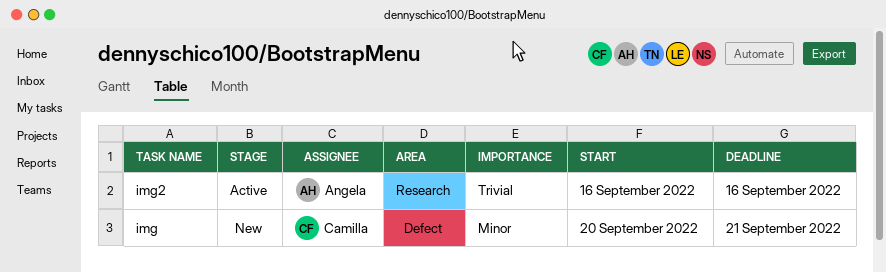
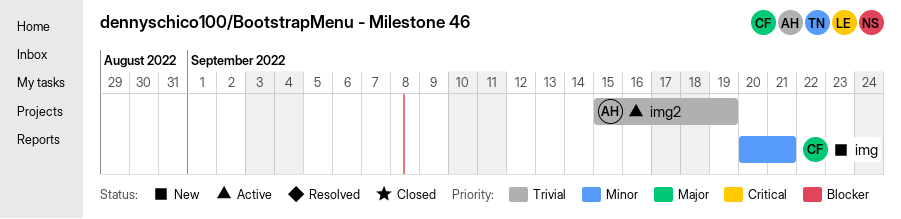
img2, start: Sep 16 -> Sep 15
img2, due: Sep 16 -> Sep 19

